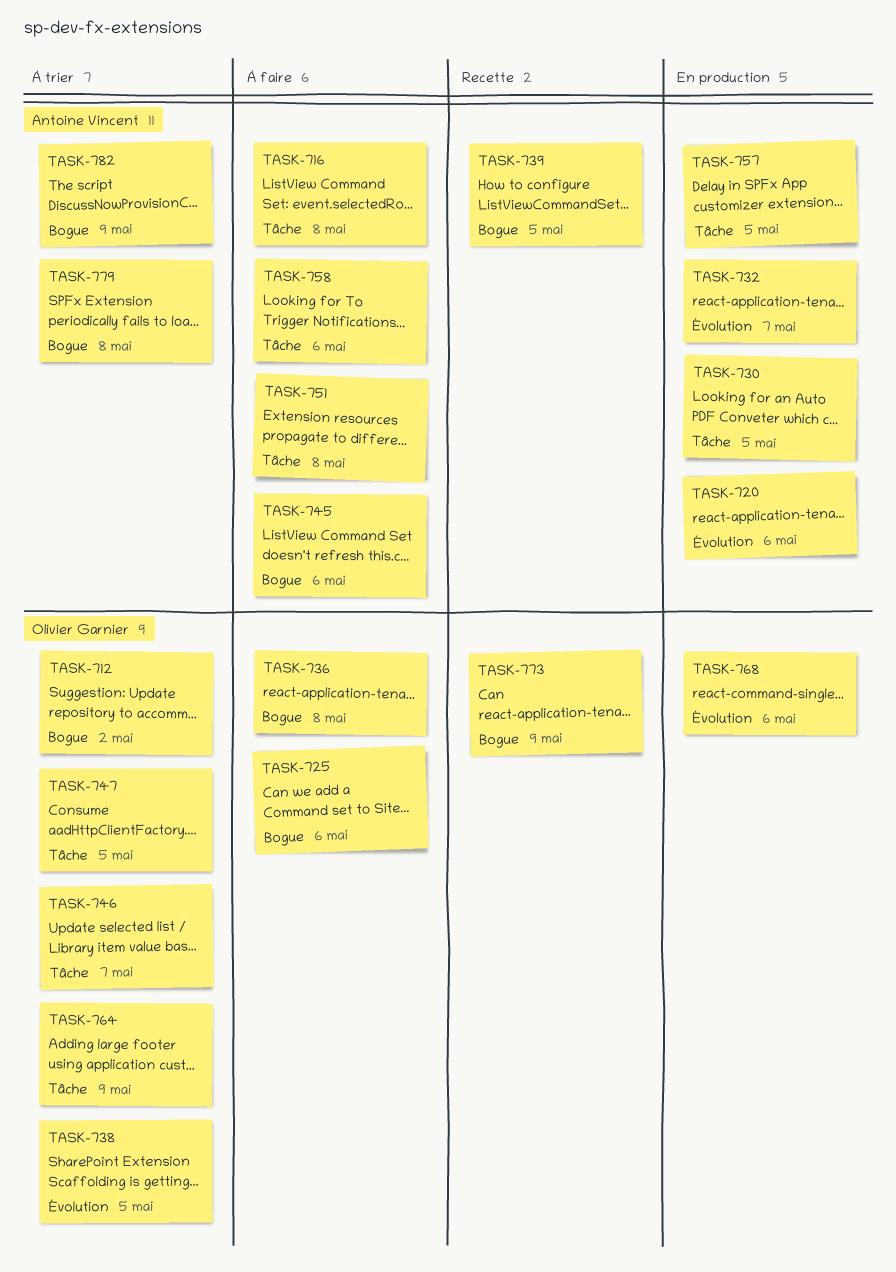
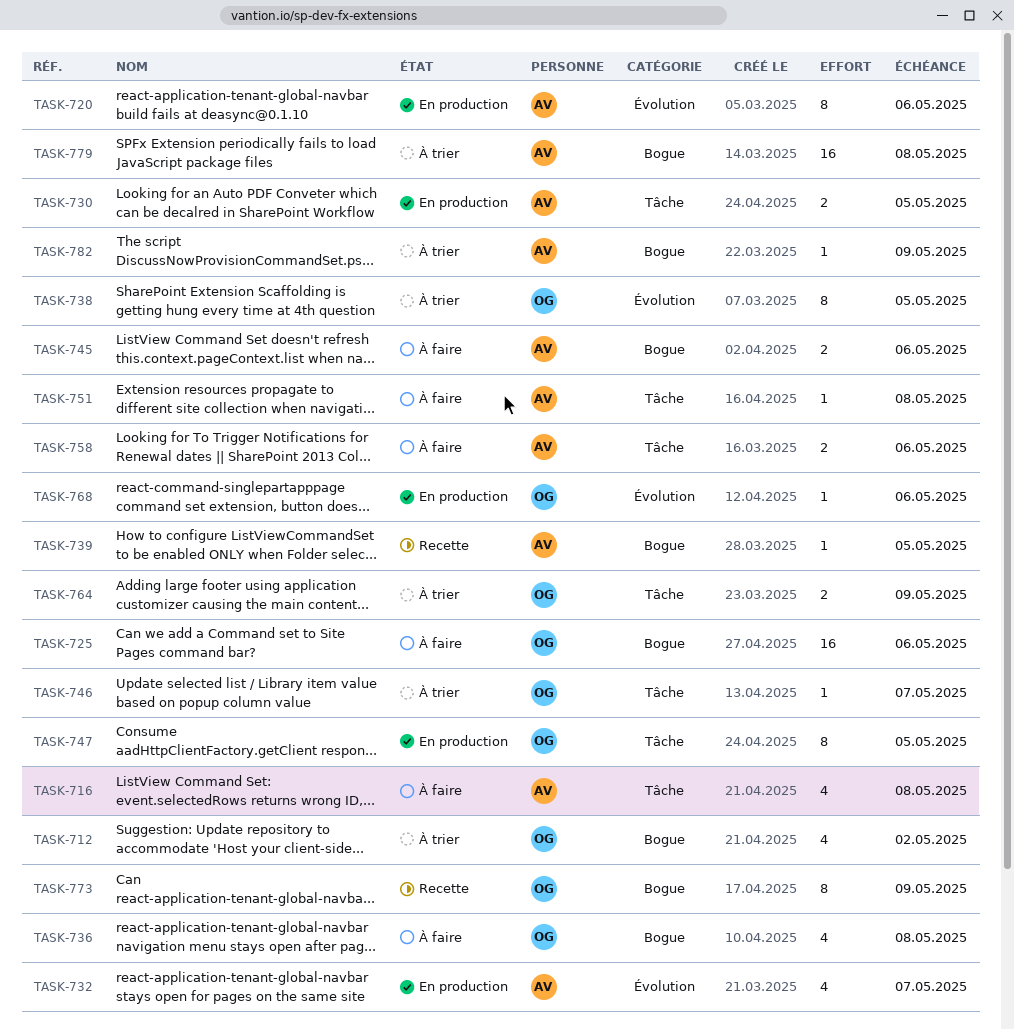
TASK-747, status: À trier -> En production
TASK-757: present -> none

